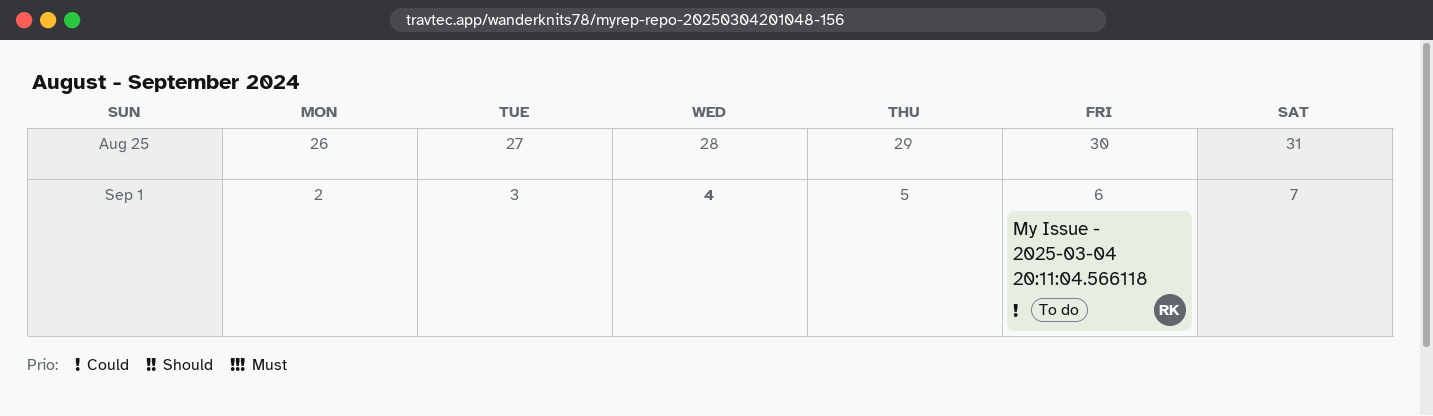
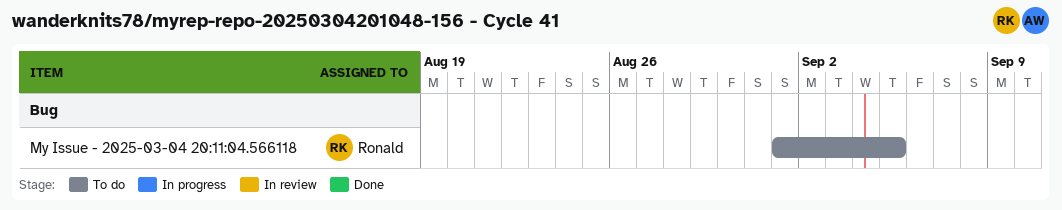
My Issue - 2025-03-04 20:11:04.566118, due: Sep 6 -> Sep 5

